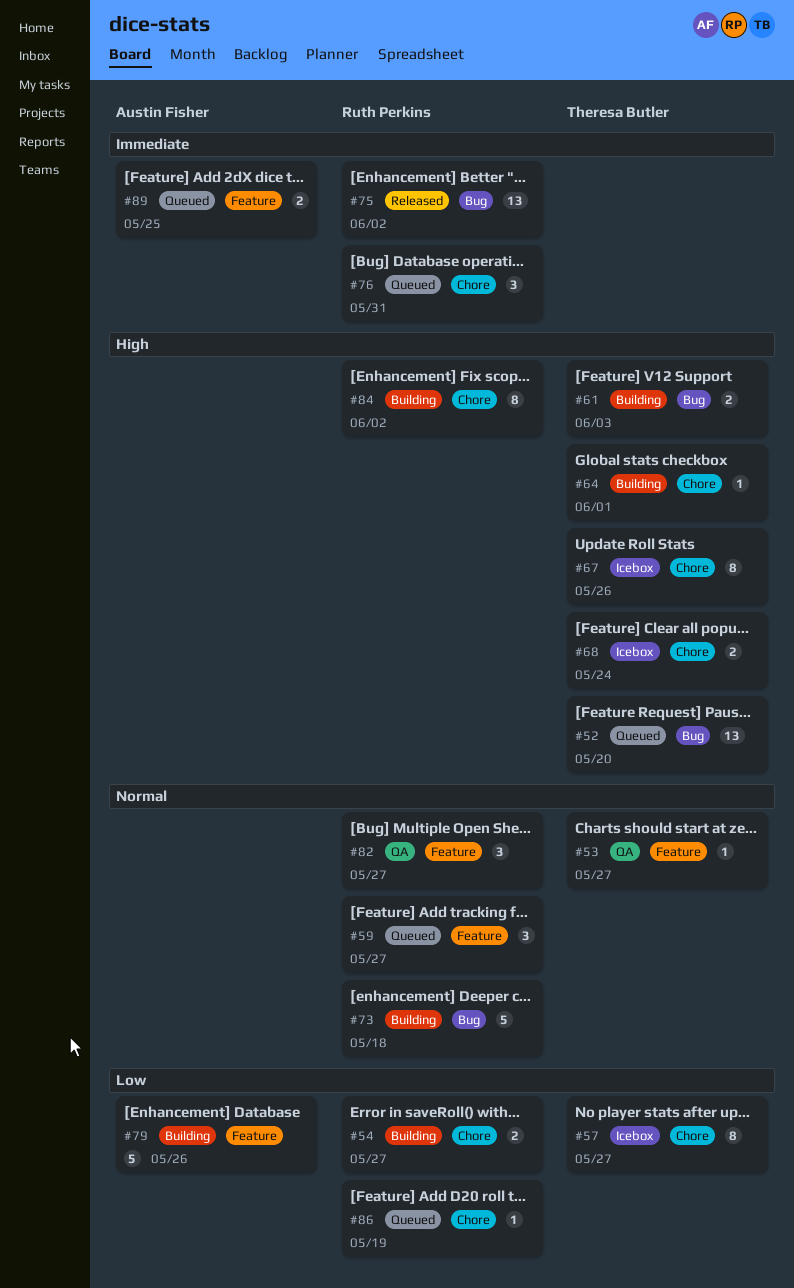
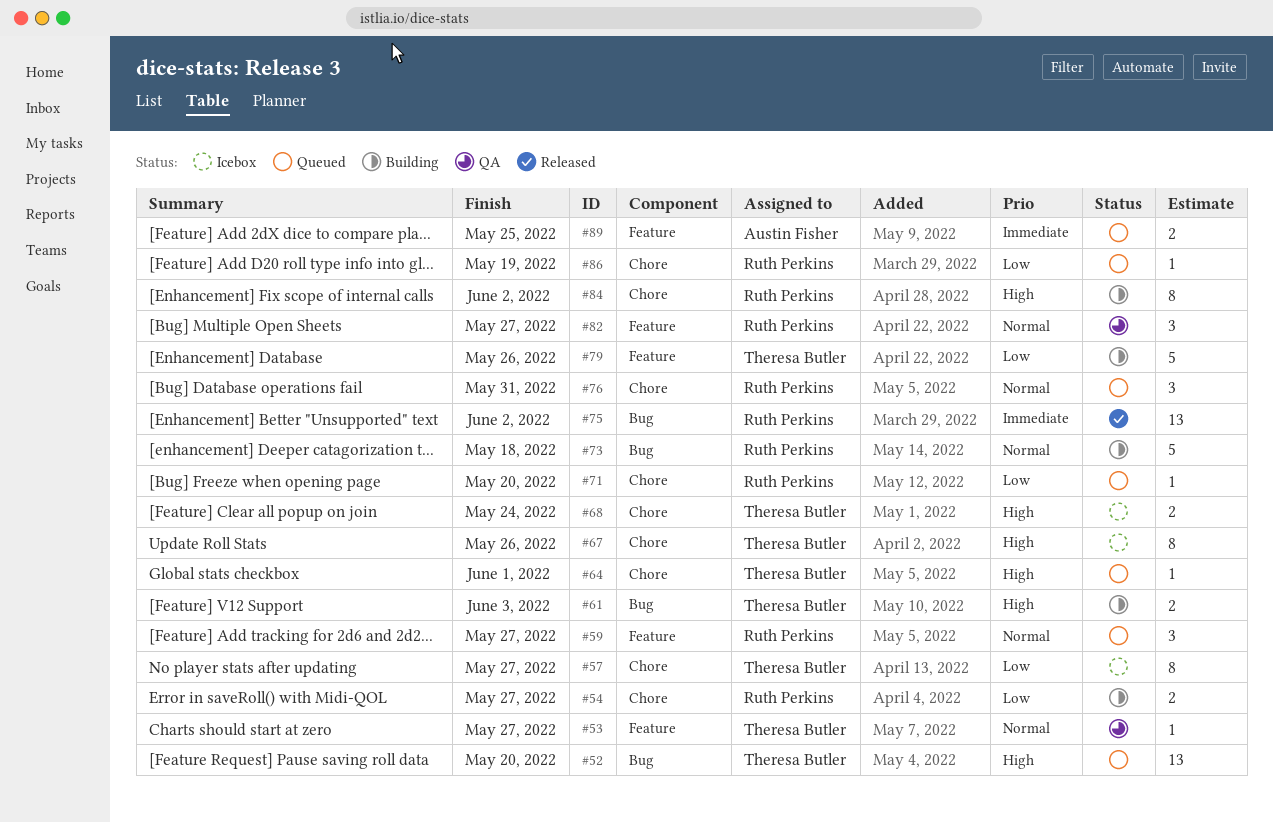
#64, status: Building -> Queued
#71: none -> present
#76, priority: Immediate -> Normal
#79, owner: Austin Fisher -> Theresa Butler

